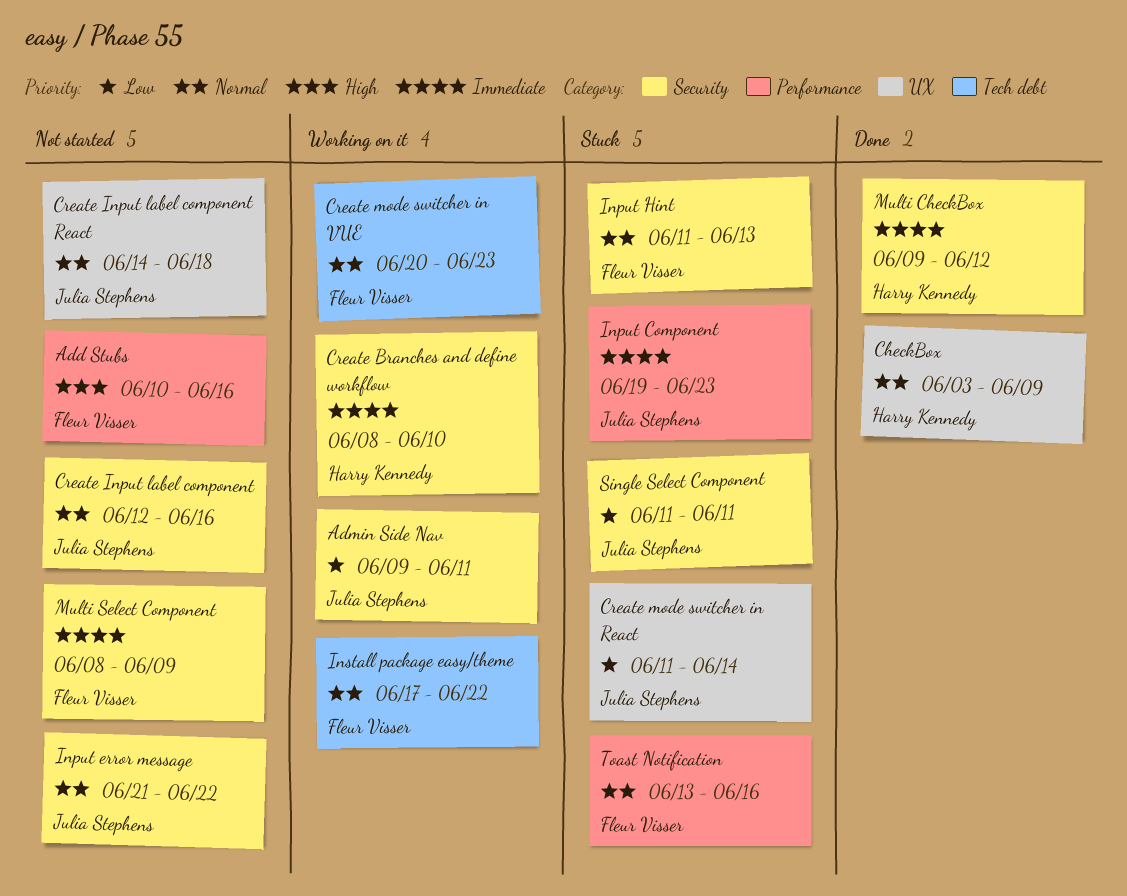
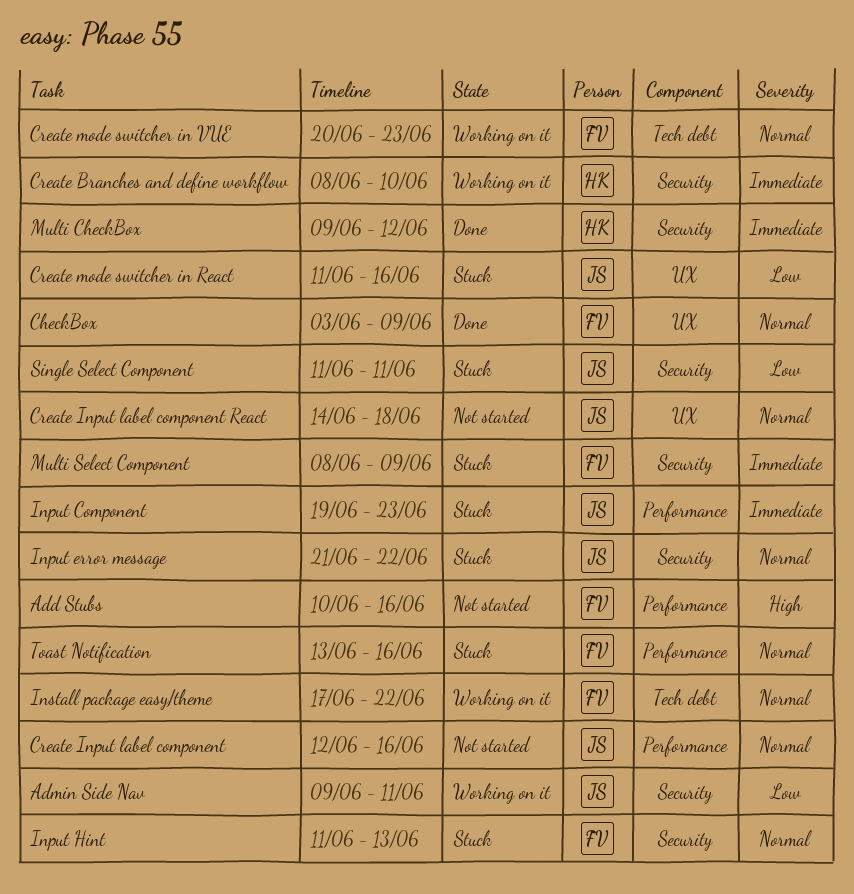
CheckBox, owner: Harry Kennedy -> Fleur Visser
Create Input label component, label: Security -> Performance
Create mode switcher in React, due: Jun 14 -> Jun 16
Input error message, status: Not started -> Stuck
Multi Select Component, status: Not started -> Stuck

